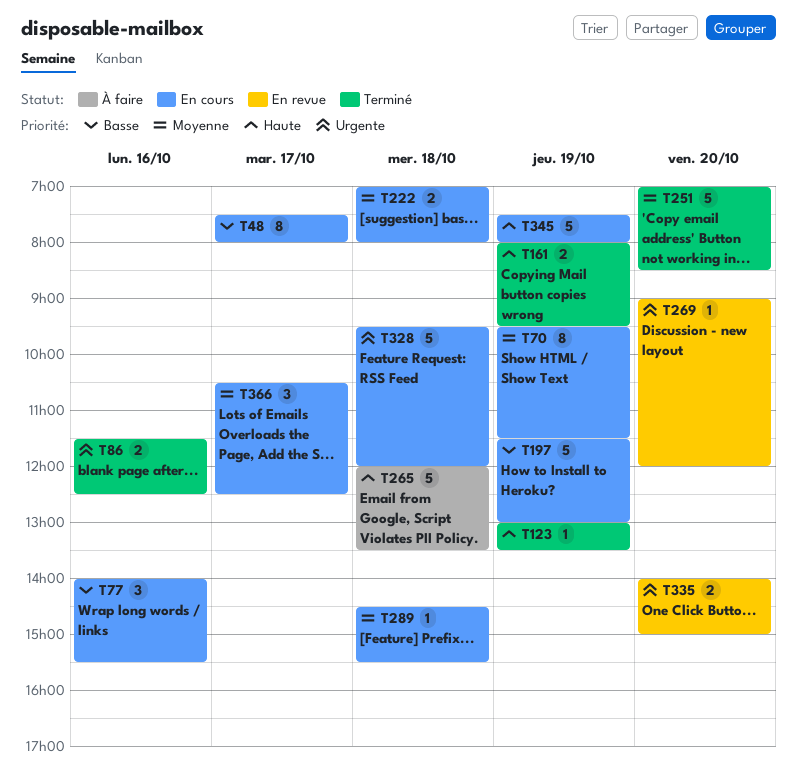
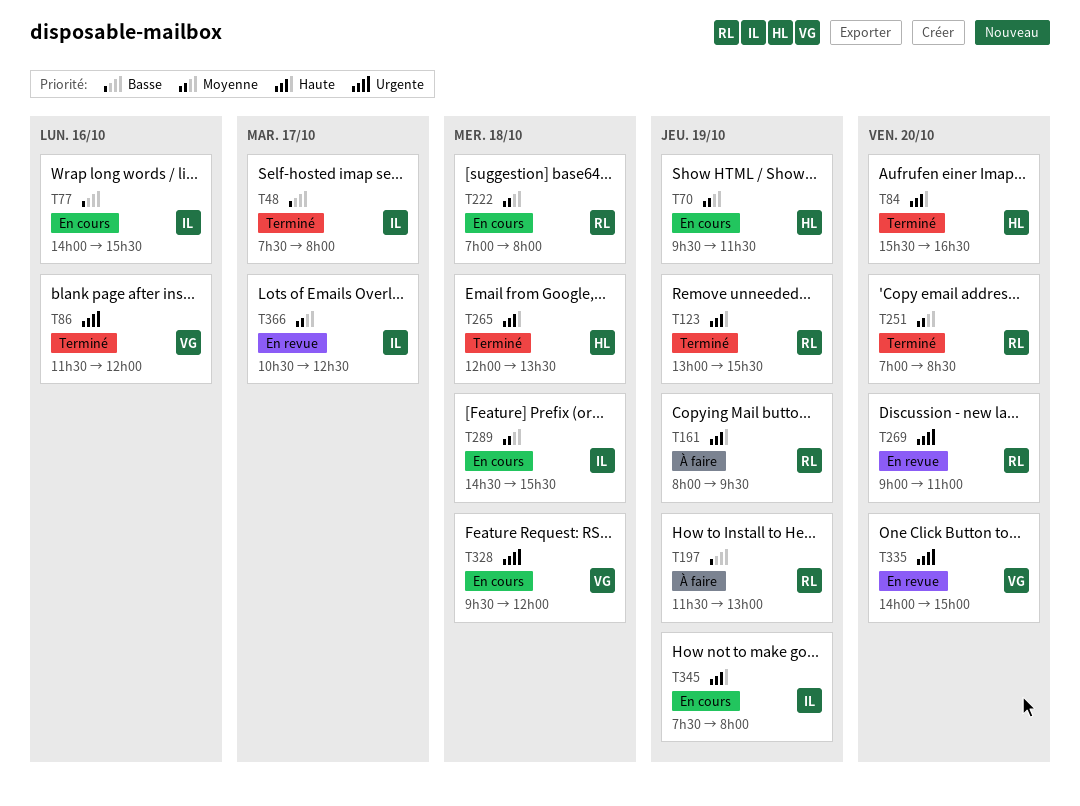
T48, status: En cours -> Terminé
T84: none -> present
T86, ends: 12:30 -> 12:00
T123, ends: 13:30 -> 15:30
T161, status: Terminé -> À faire
T197, status: En cours -> À faire
T265, status: À faire -> Terminé
T269, ends: 12:00 -> 11:00
T366, status: En cours -> En revue

